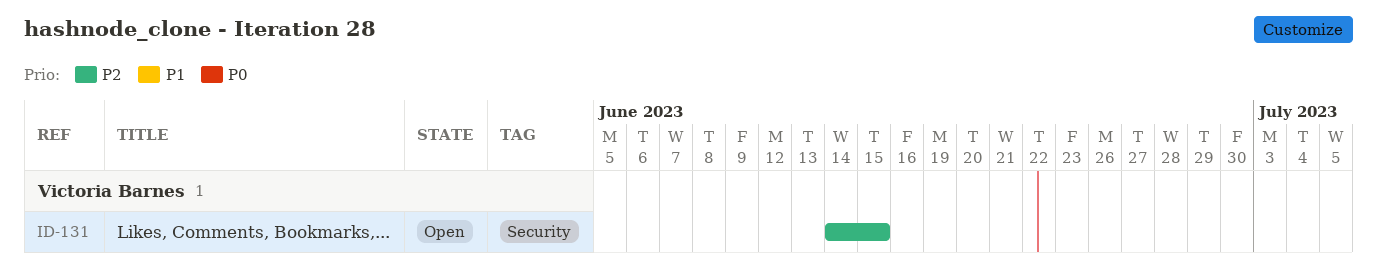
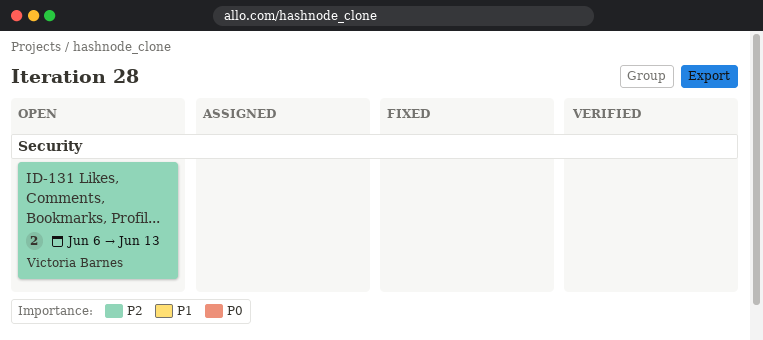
ID-131, start: Jun 14 -> Jun 6
ID-131, due: Jun 15 -> Jun 13

